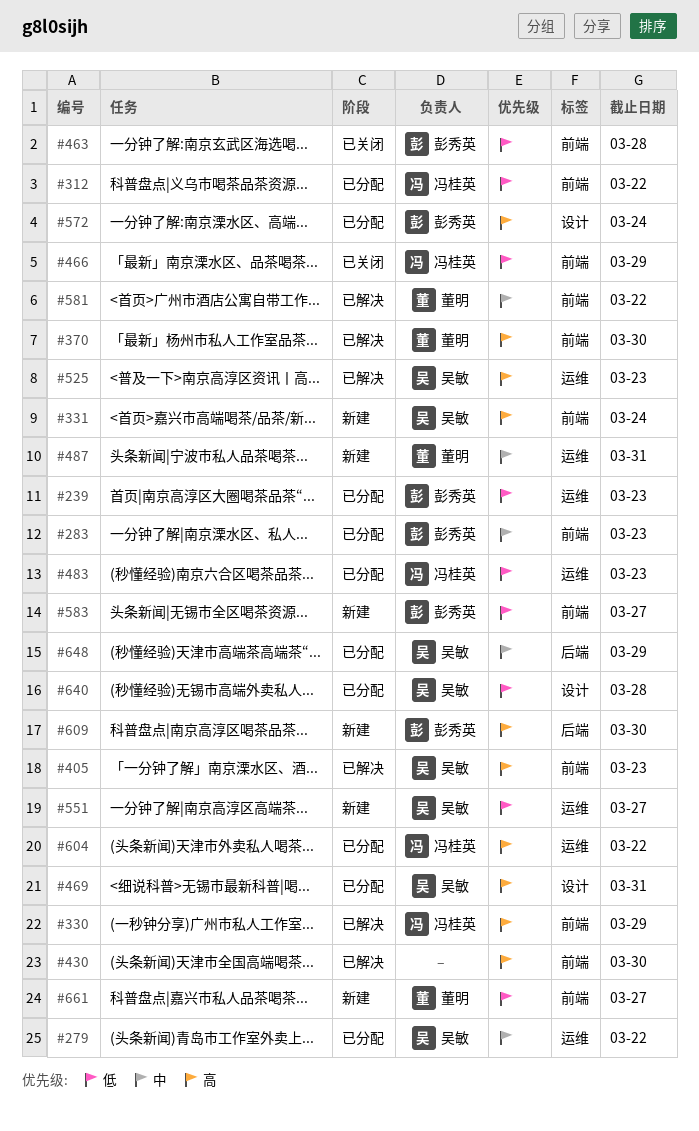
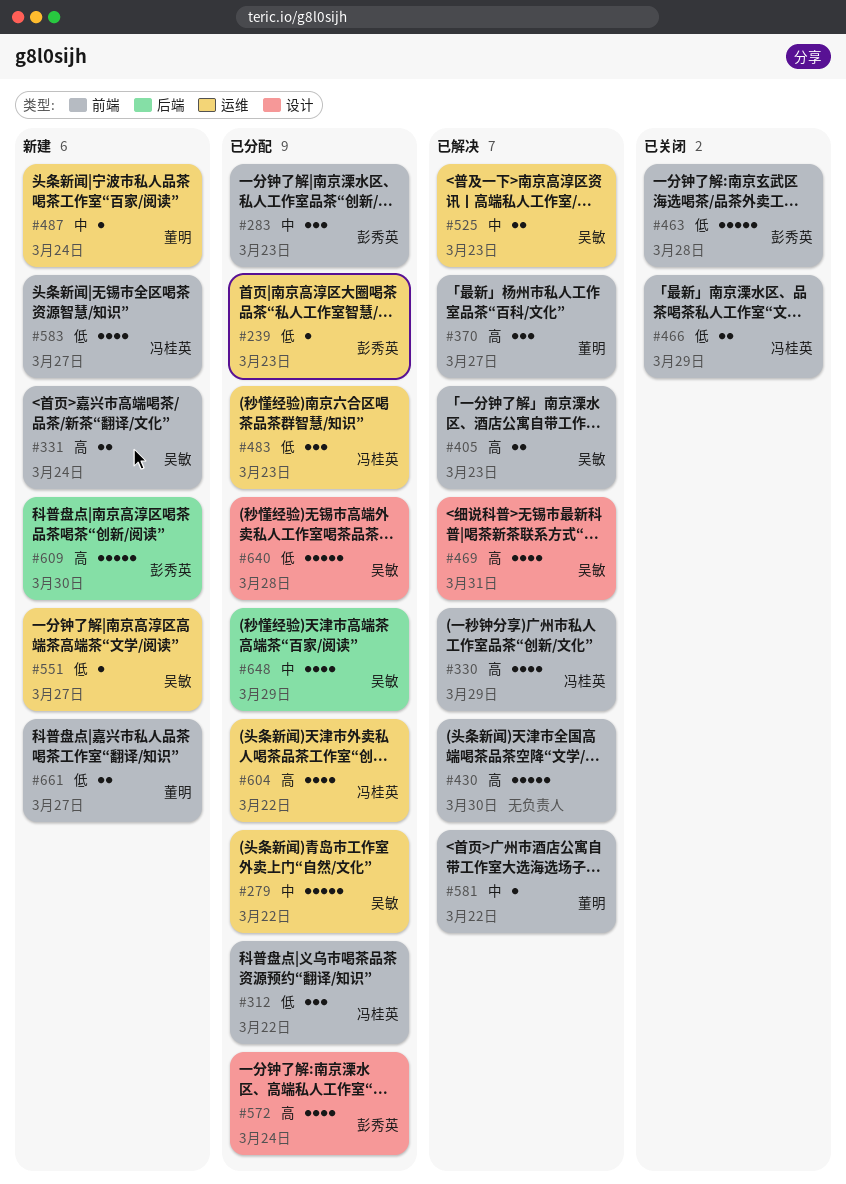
#370, due: Mar 30 -> Mar 27
#469, status: 已分配 -> 已解决
#487, due: Mar 31 -> Mar 24
#525, priority: 高 -> 中
#583, owner: 彭秀英 -> 冯桂英

